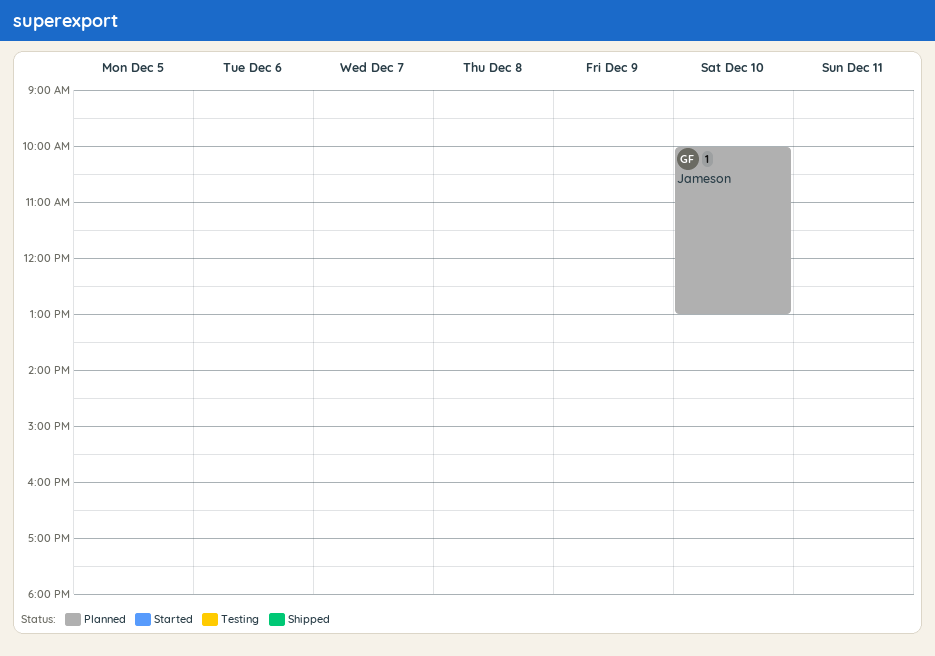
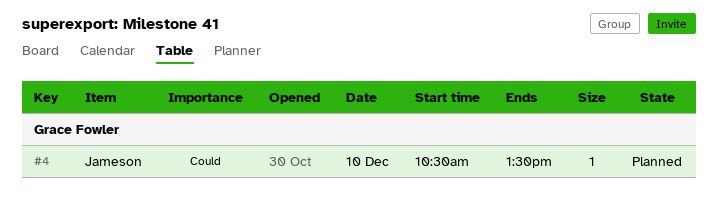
Jameson, begins: 10:00 -> 10:30
Jameson, ends: 13:00 -> 13:30

